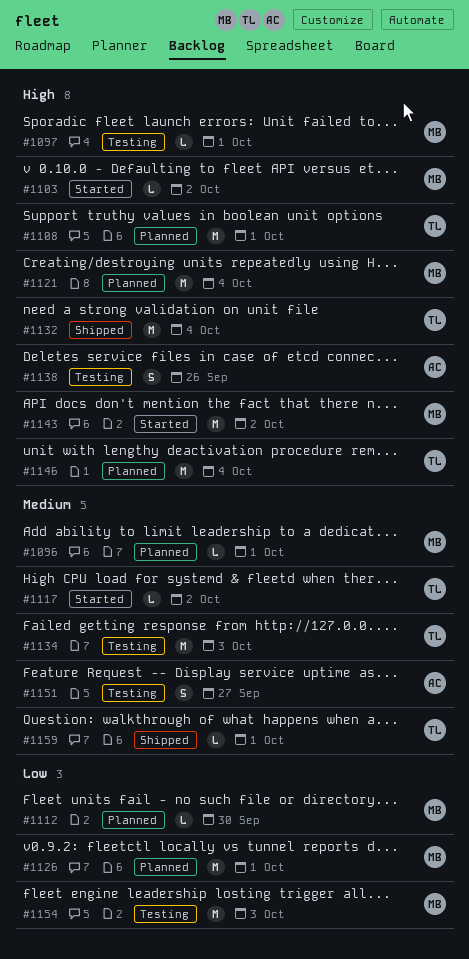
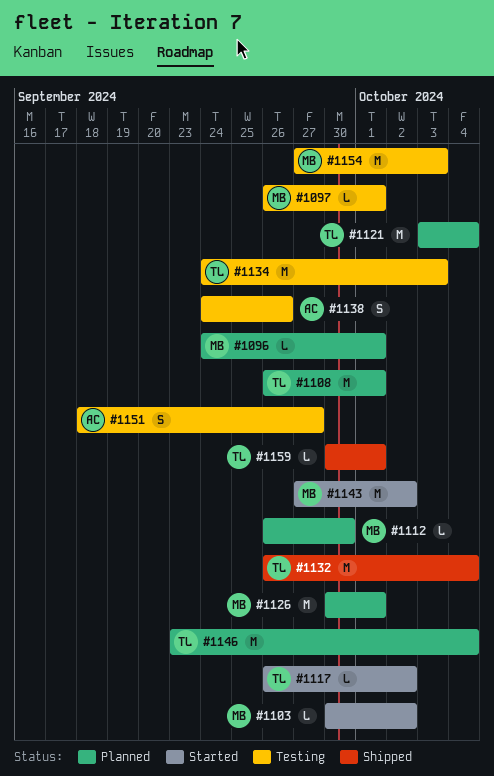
#1121, owner: MB -> TL

